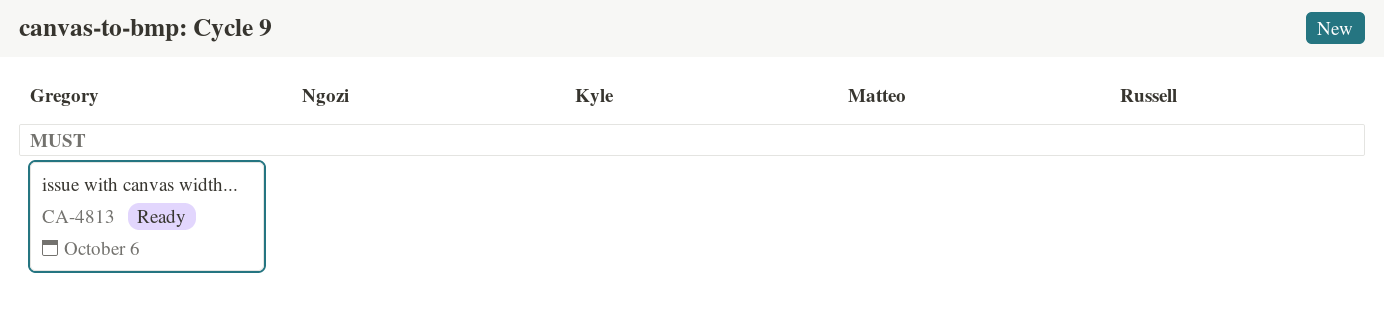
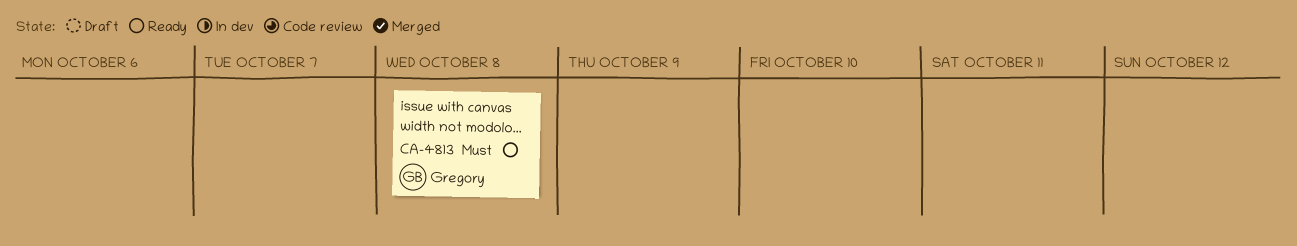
CA-4813, due: Oct 6 -> Oct 8

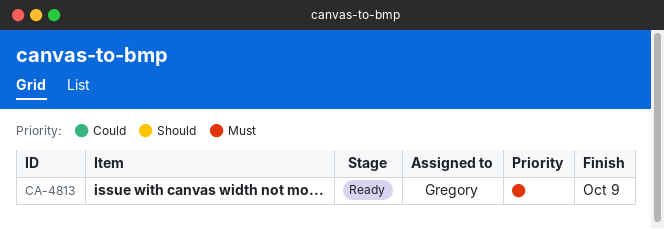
CA-4813, due: Oct 8 -> Oct 9

